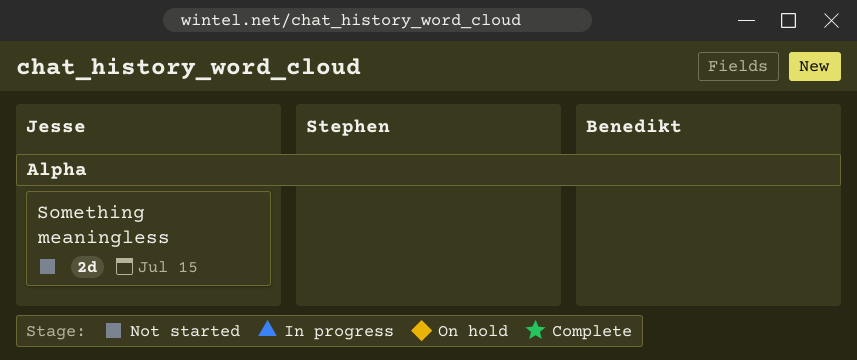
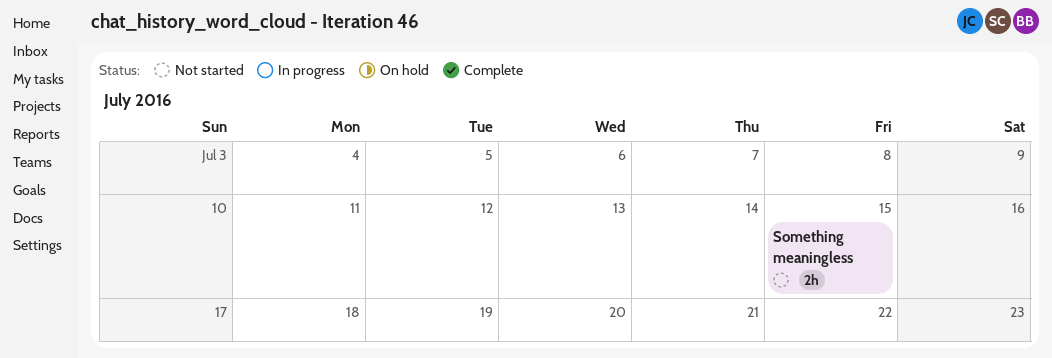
Something meaningless, estimate: 2d -> 2h

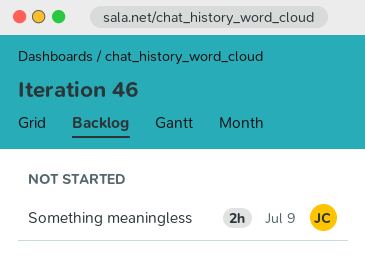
Something meaningless, due: Jul 15 -> Jul 9

